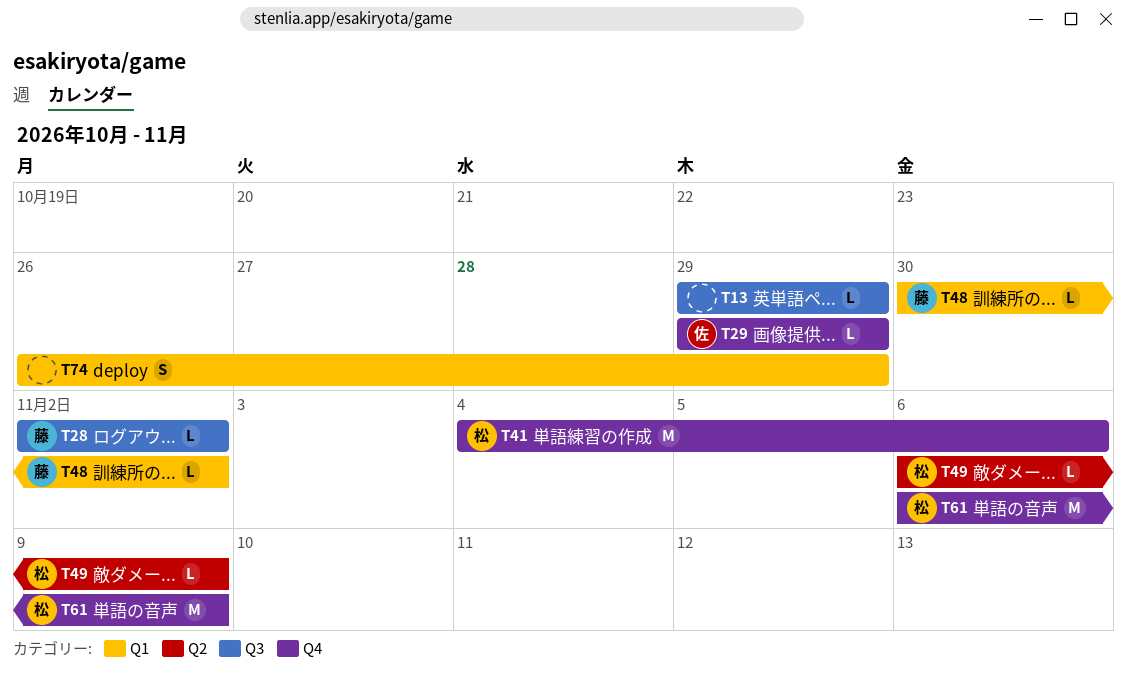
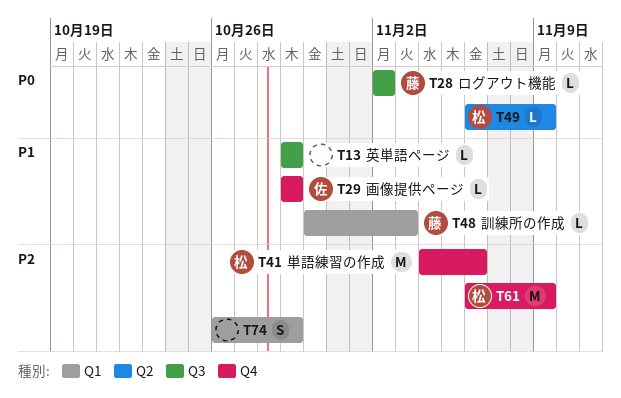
T48, due: Nov 2 -> Nov 3

